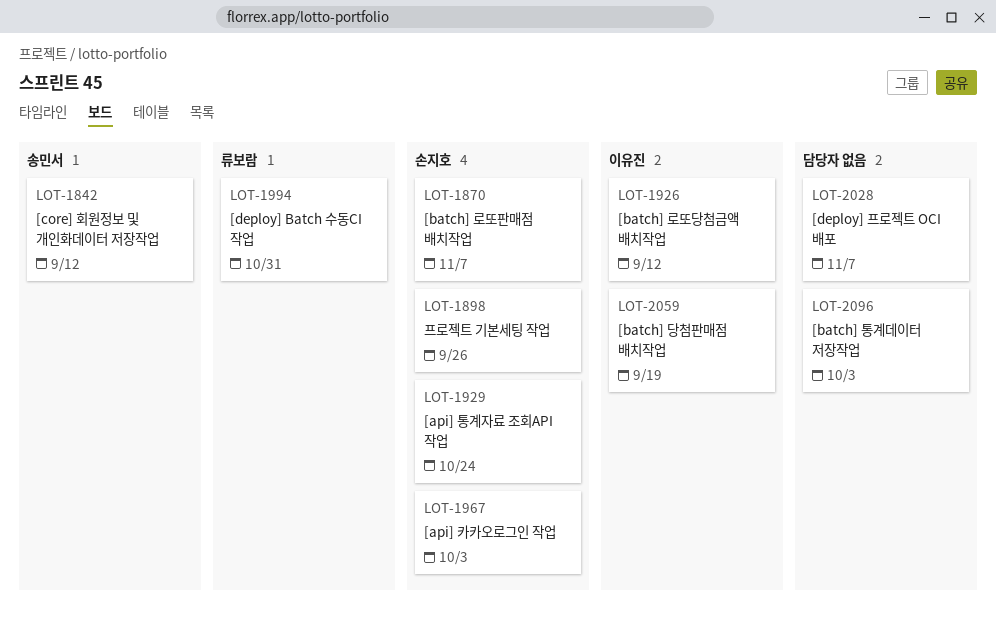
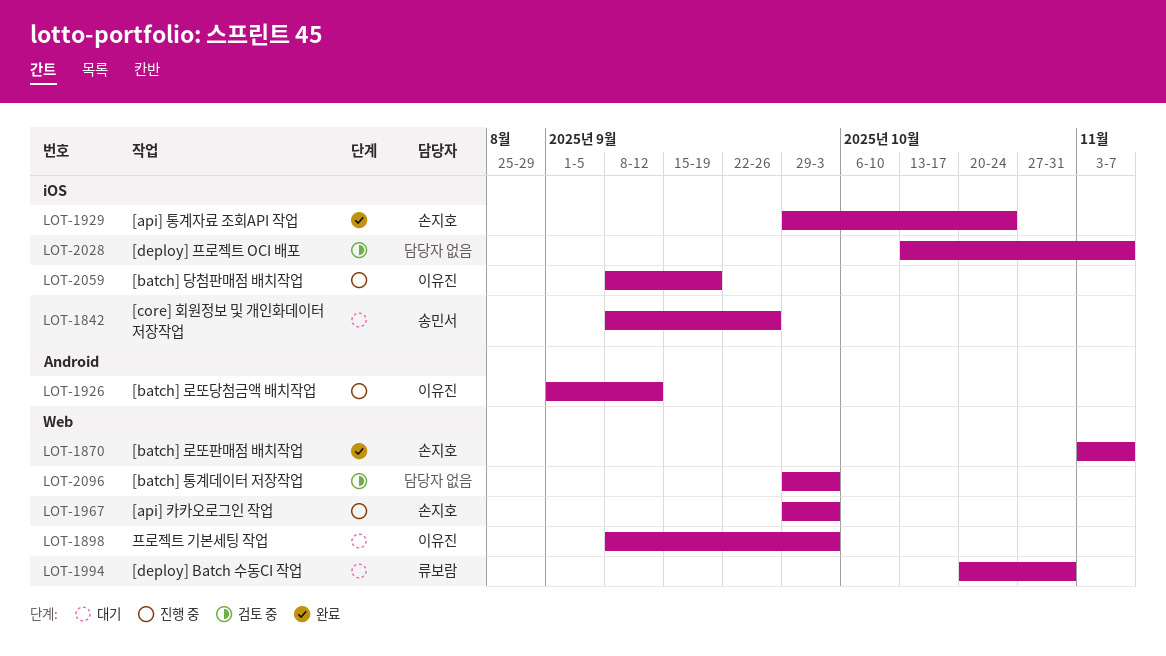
LOT-1842, due: Sep 12 -> Sep 26
LOT-1898, owner: 손지호 -> 이유진
LOT-1898, due: Sep 26 -> Oct 3

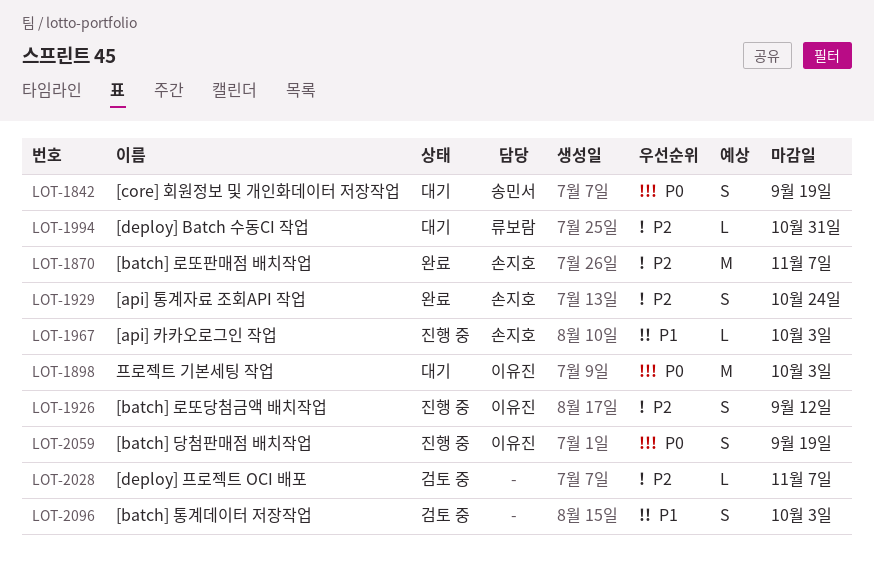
LOT-1842, due: Sep 26 -> Sep 19

